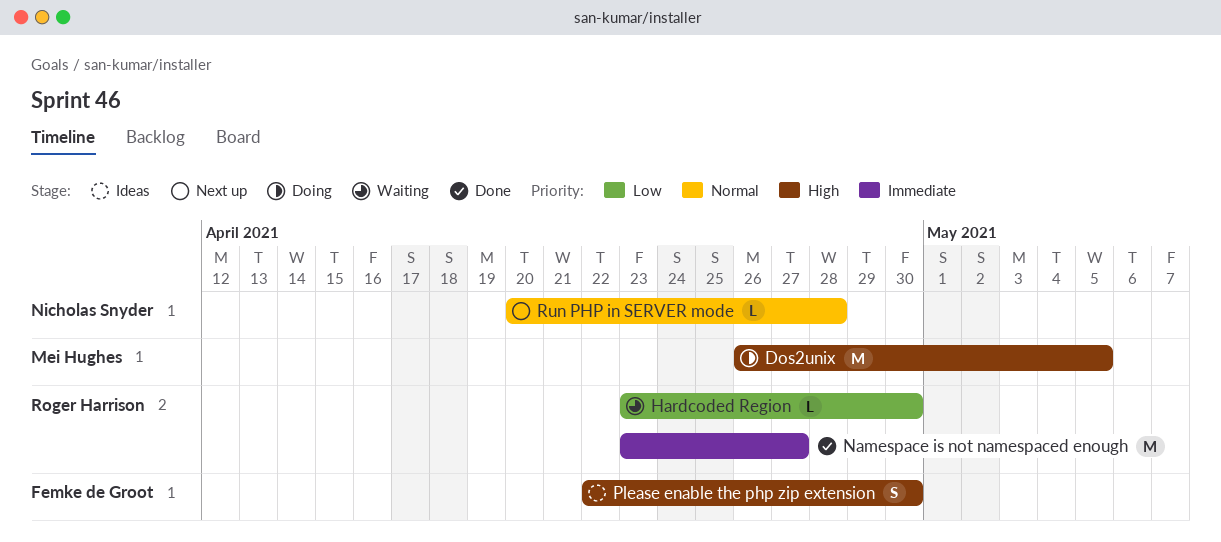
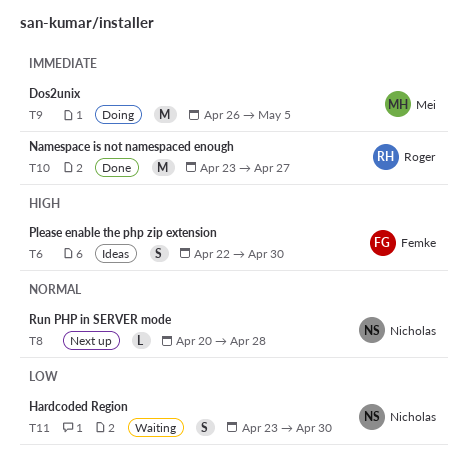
Dos2unix, priority: High -> Immediate
Hardcoded Region, owner: Roger Harrison -> Nicholas Snyder
Hardcoded Region, estimate: L -> S

